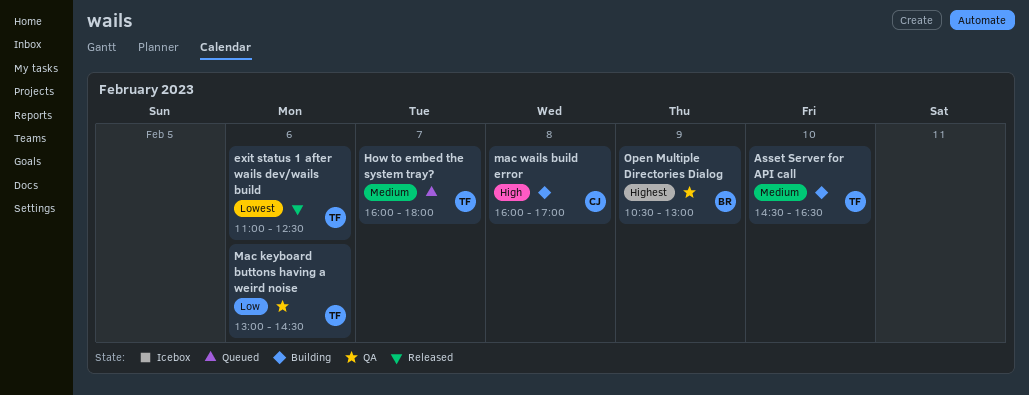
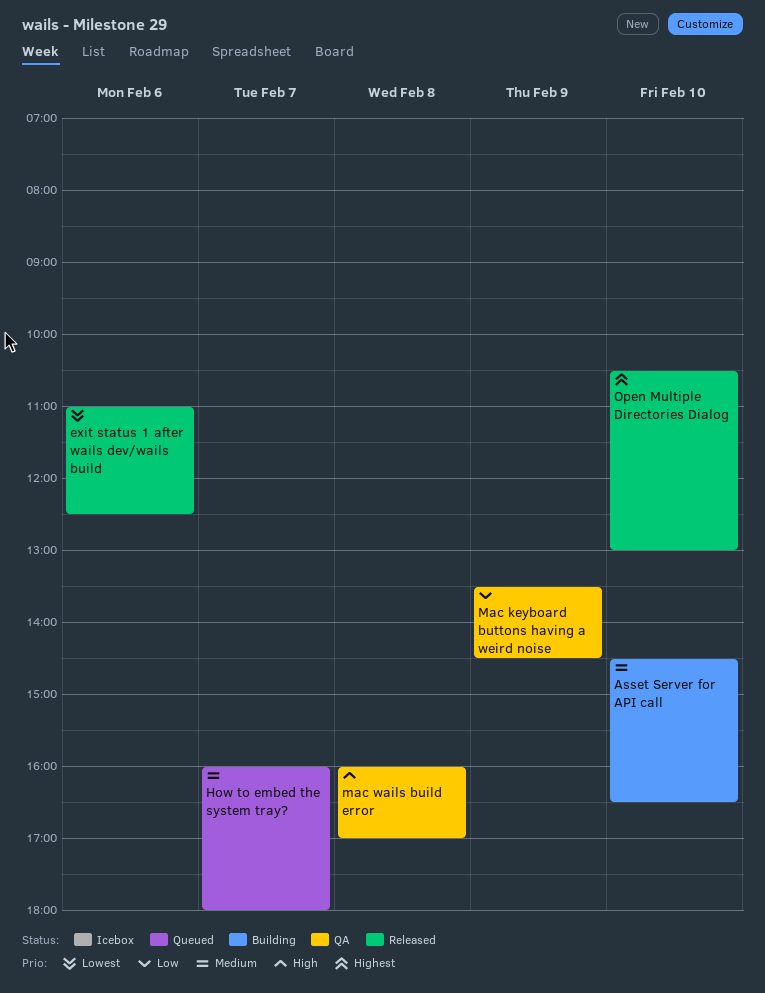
Mac keyboard buttons having a weird noise, day: Feb 6 -> Feb 9
Mac keyboard buttons having a weird noise, begins: 13:00 -> 13:30
mac wails build error, status: Building -> QA
Open Multiple Directories Dialog, status: QA -> Released
Open Multiple Directories Dialog, day: Feb 9 -> Feb 10

